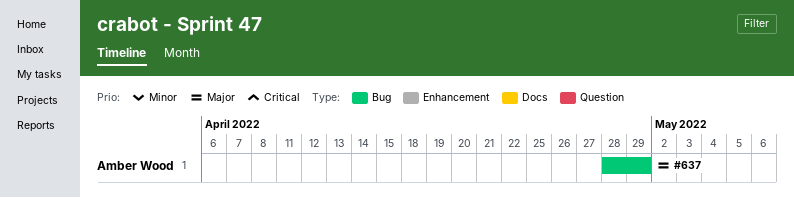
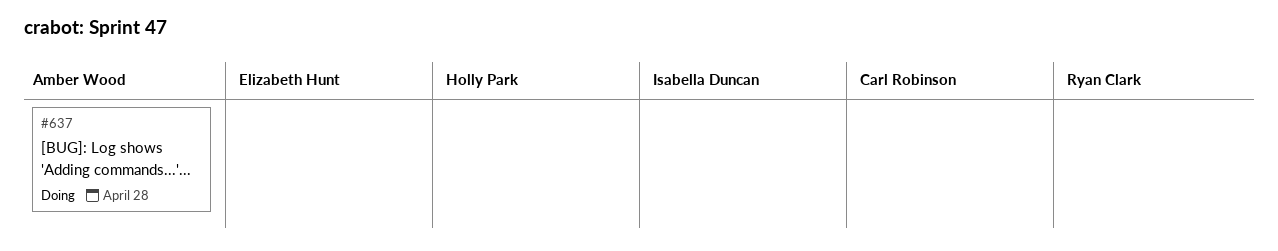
#637, due: Apr 29 -> Apr 28

